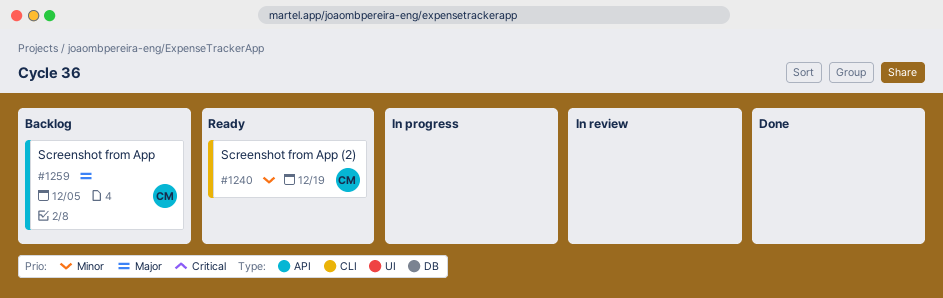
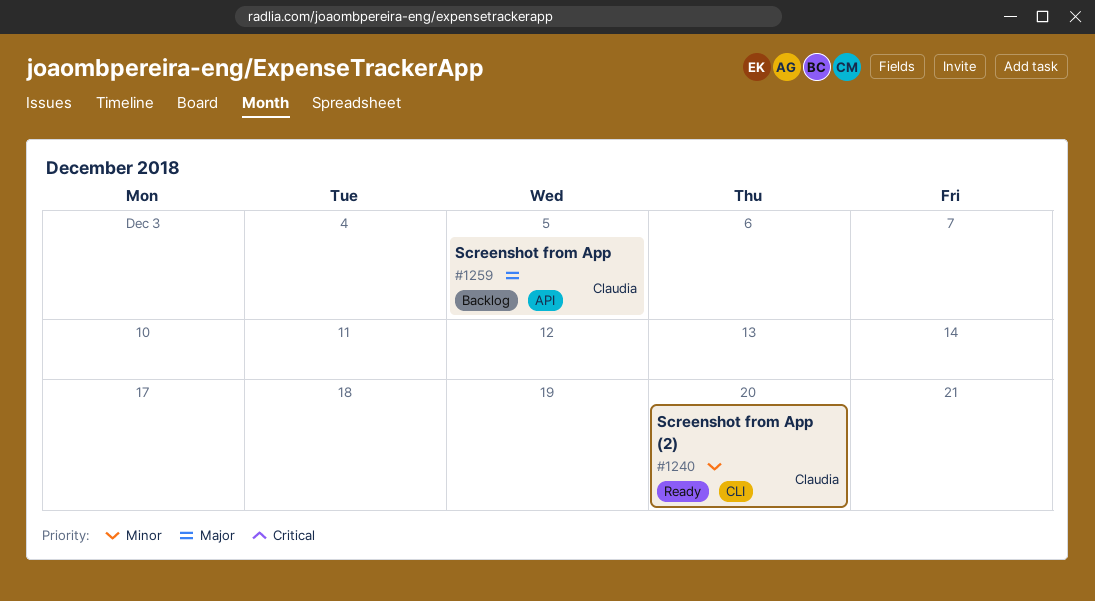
#1240, due: Dec 19 -> Dec 20

